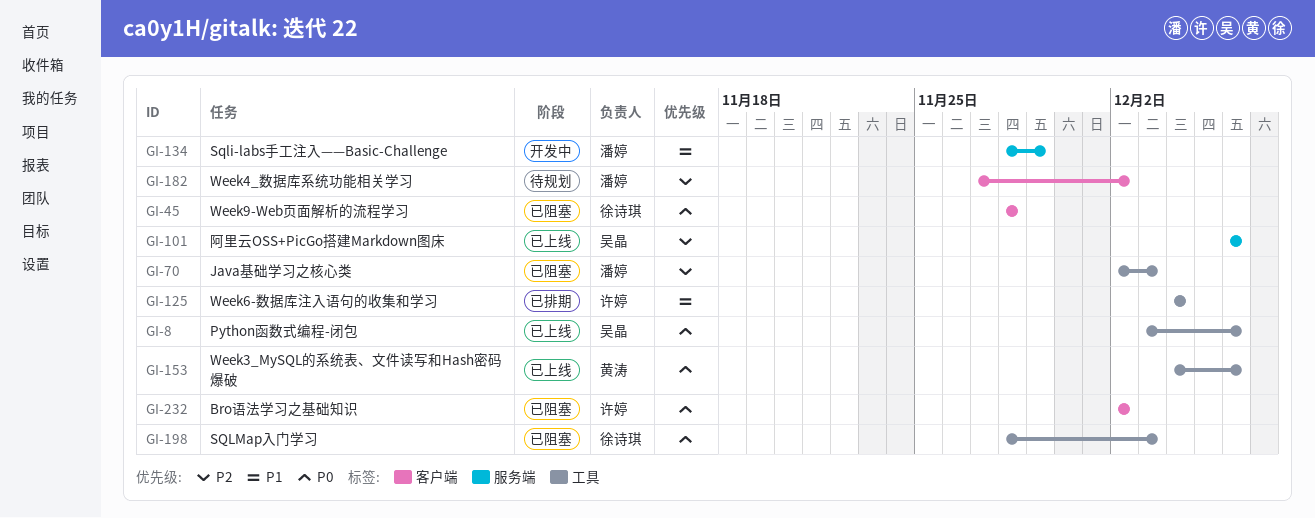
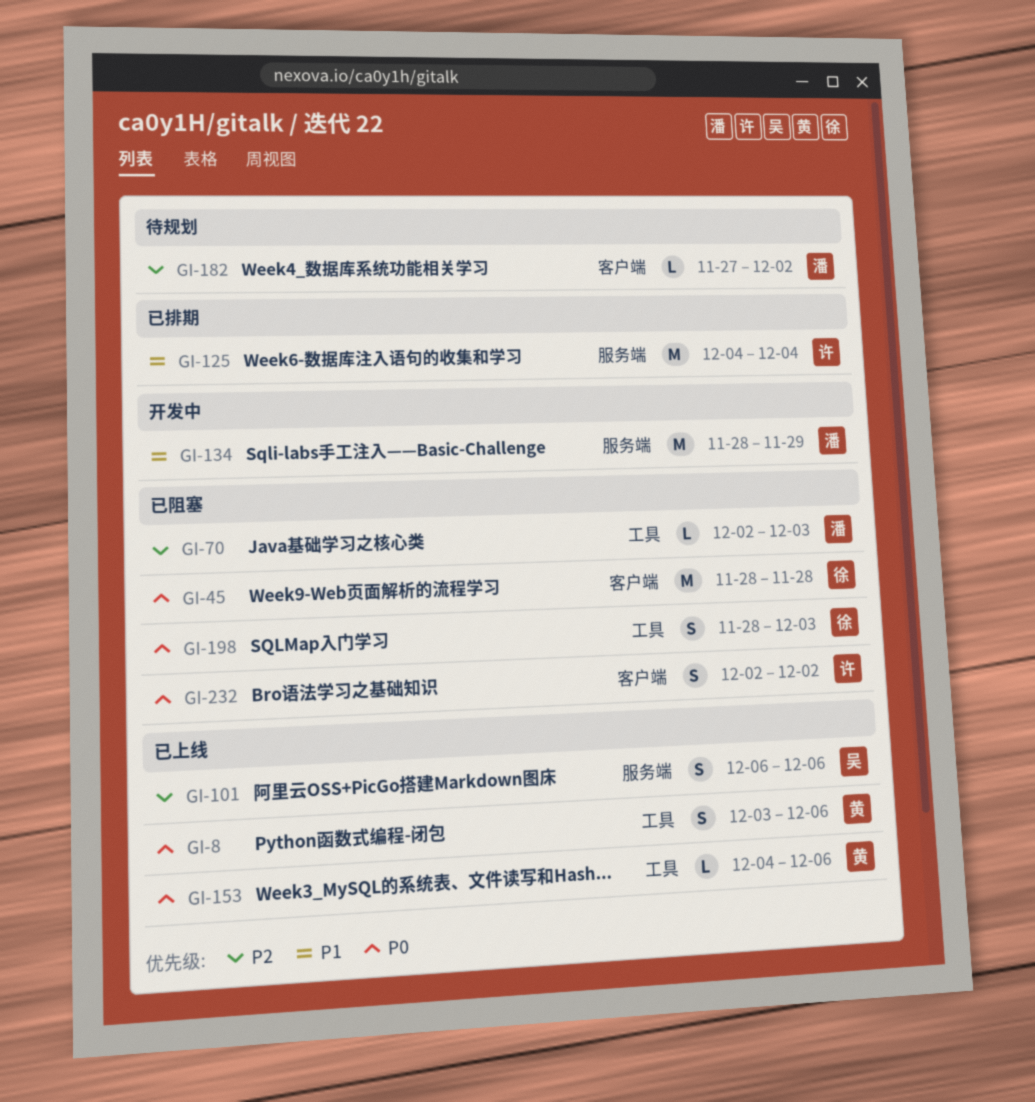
GI-8, owner: 吴晶 -> 黄涛
GI-125, label: 工具 -> 服务端

